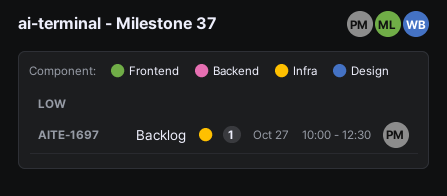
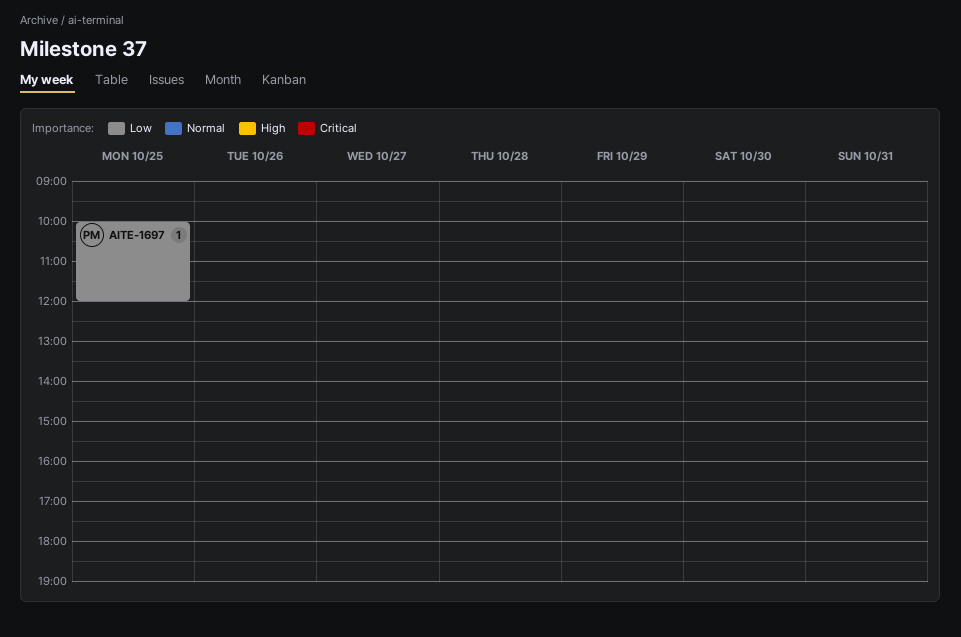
AITE-1697, day: Oct 27 -> Oct 25
AITE-1697, ends: 12:30 -> 12:00

